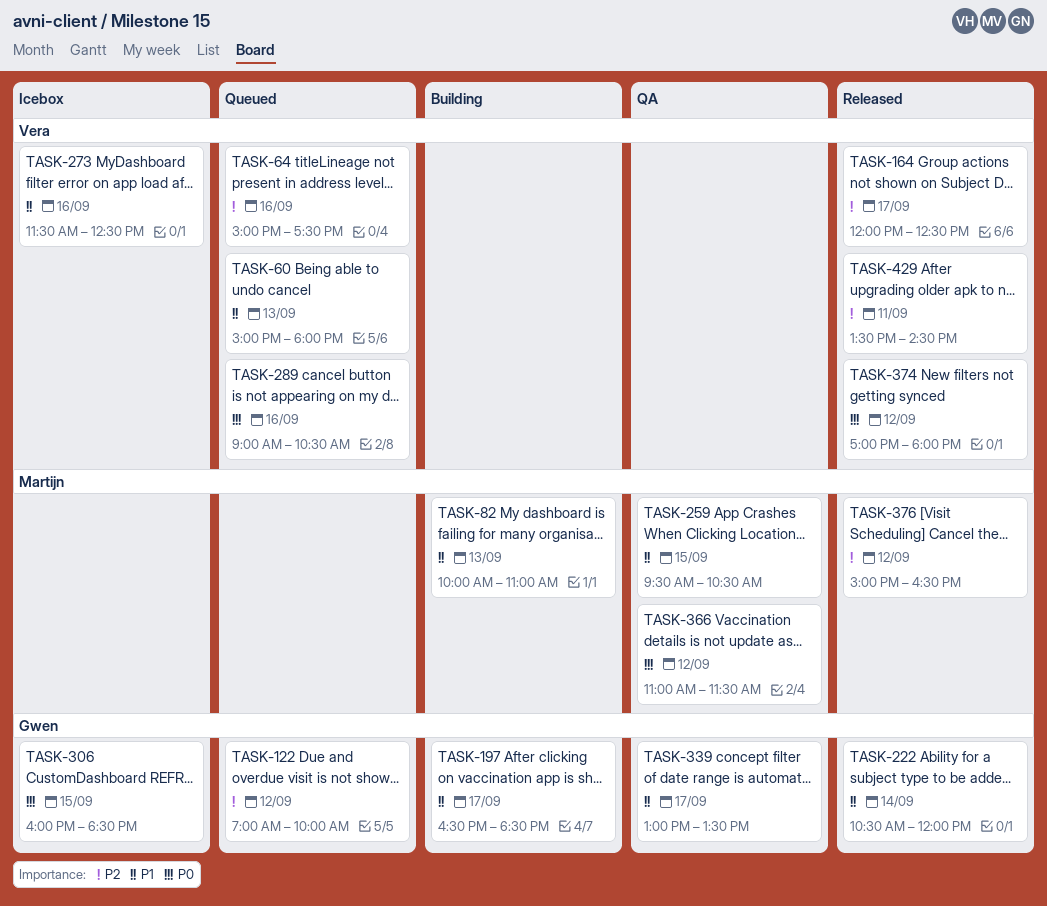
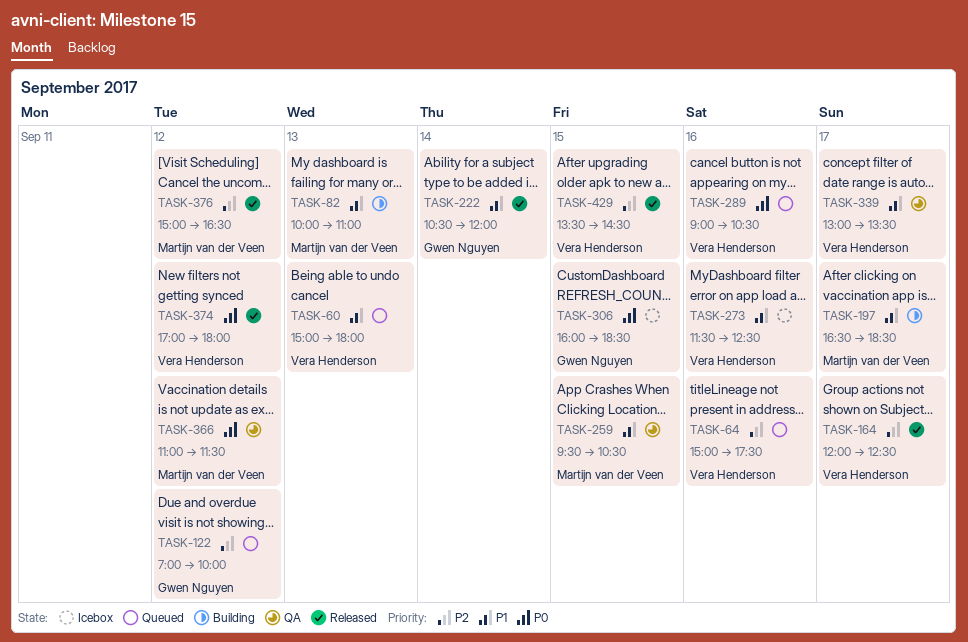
TASK-197, owner: Gwen Nguyen -> Martijn van der Veen
TASK-339, owner: Gwen Nguyen -> Vera Henderson
TASK-429, day: Sep 11 -> Sep 15

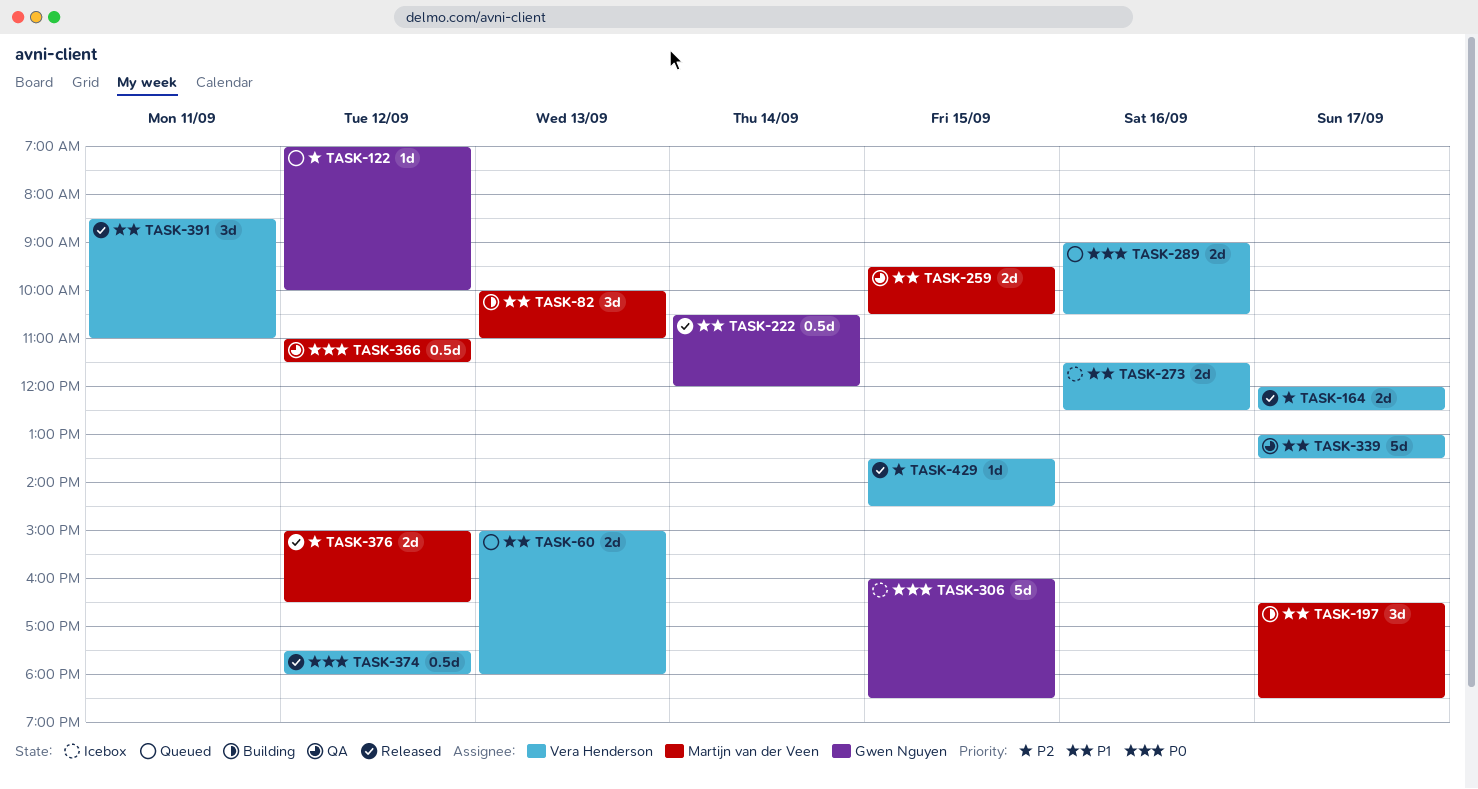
TASK-64: present -> none
TASK-374, begins: 17:00 -> 17:30
TASK-391: none -> present

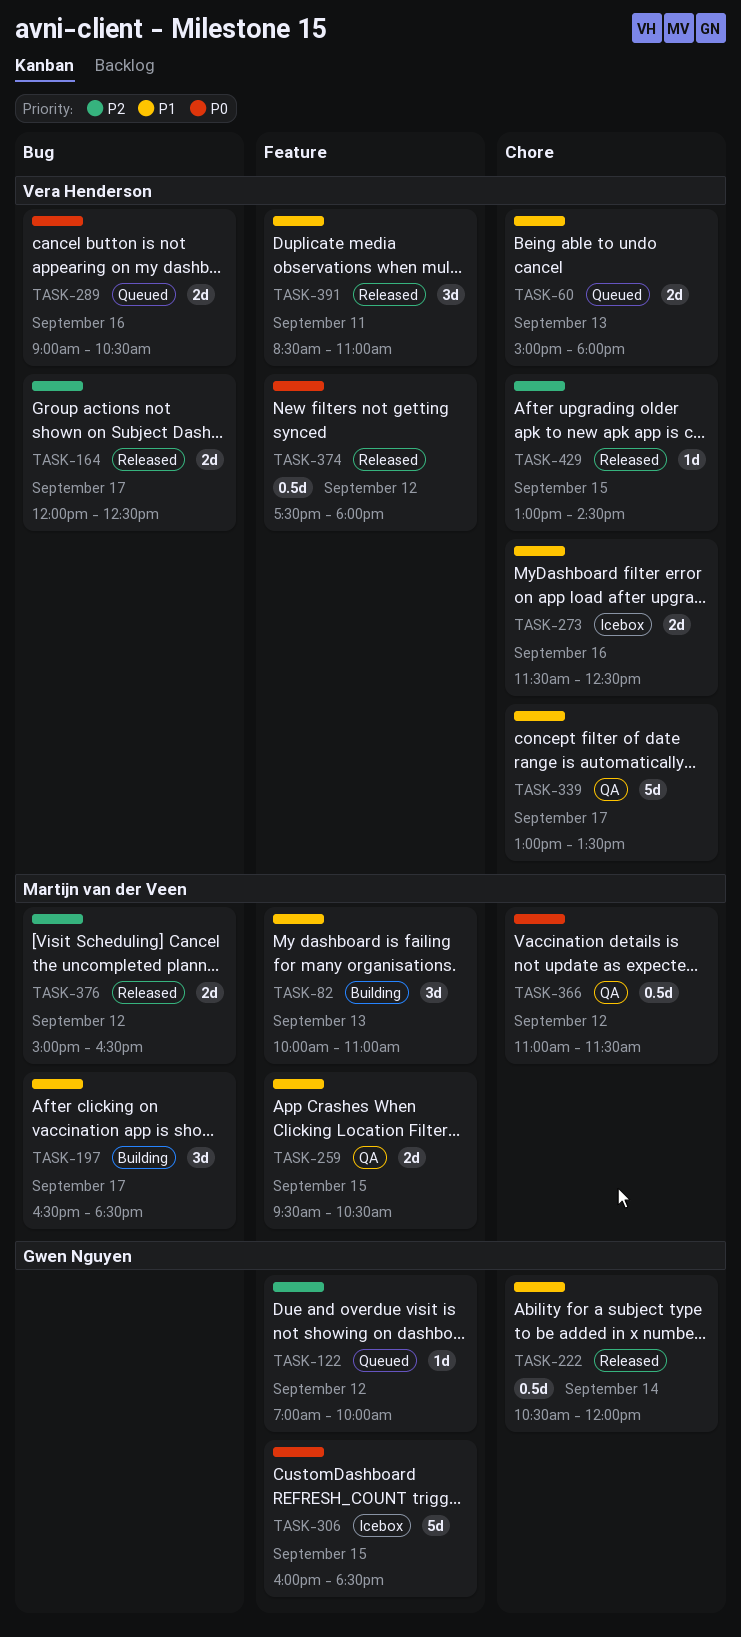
TASK-429, begins: 13:30 -> 13:00

